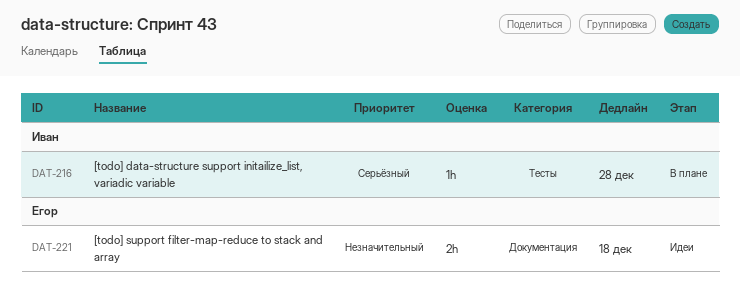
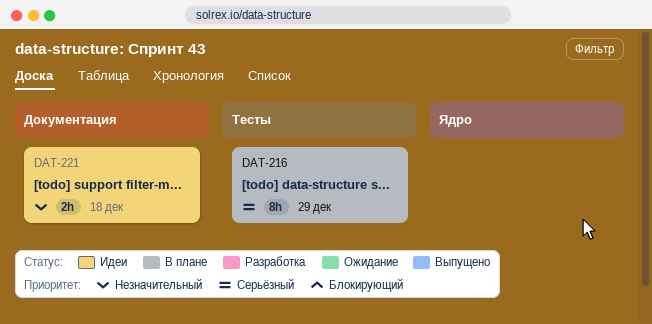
DAT-216, estimate: 1h -> 8h
DAT-216, due: Dec 28 -> Dec 29

